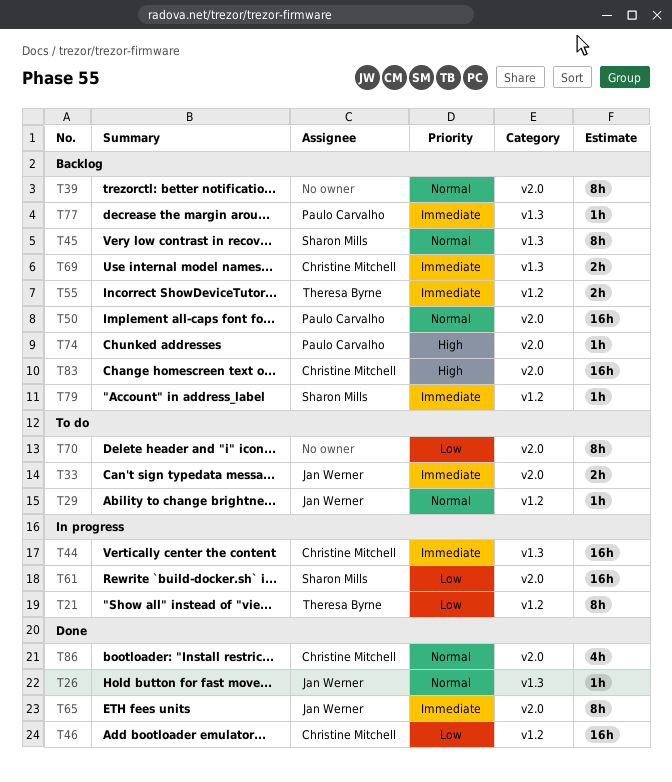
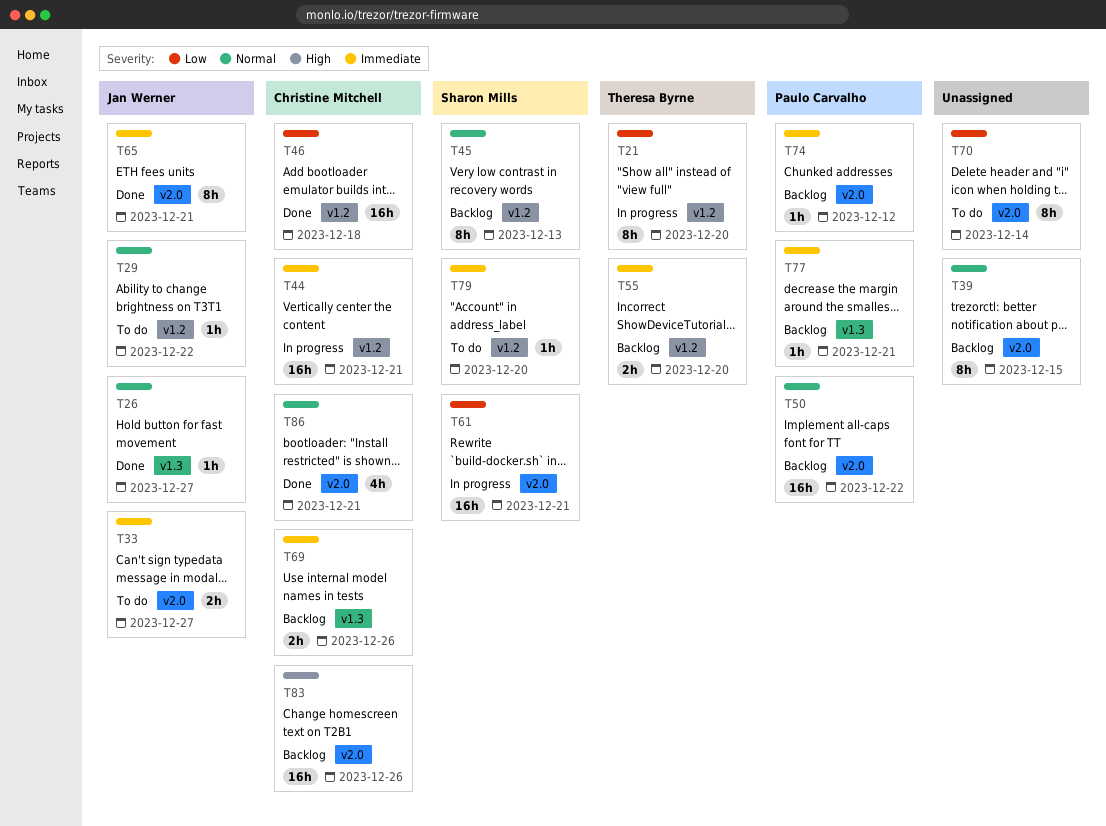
T44, label: v1.3 -> v1.2
T45, label: v1.3 -> v1.2
T74, priority: High -> Immediate
T79, status: Backlog -> To do

